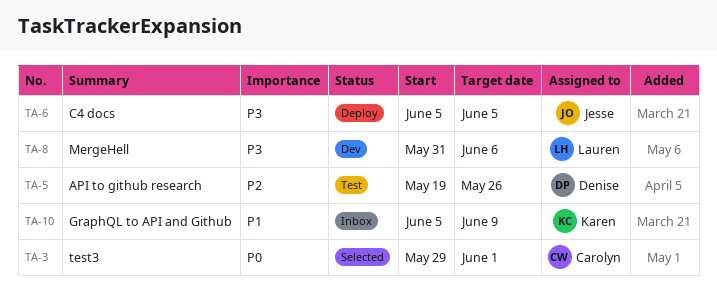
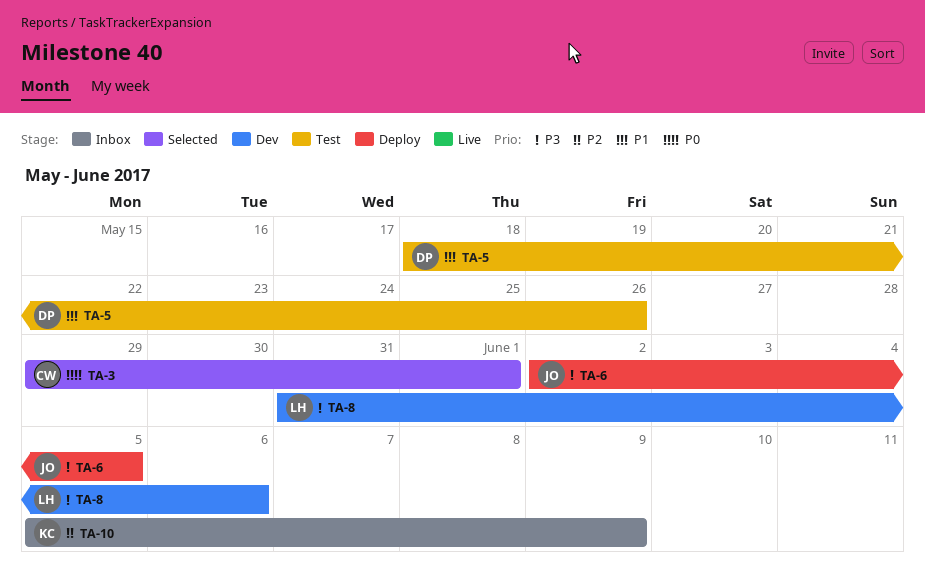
TA-5, priority: P2 -> P1
TA-5, start: May 19 -> May 18
TA-6, start: Jun 5 -> Jun 2
TA-10, priority: P1 -> P2

